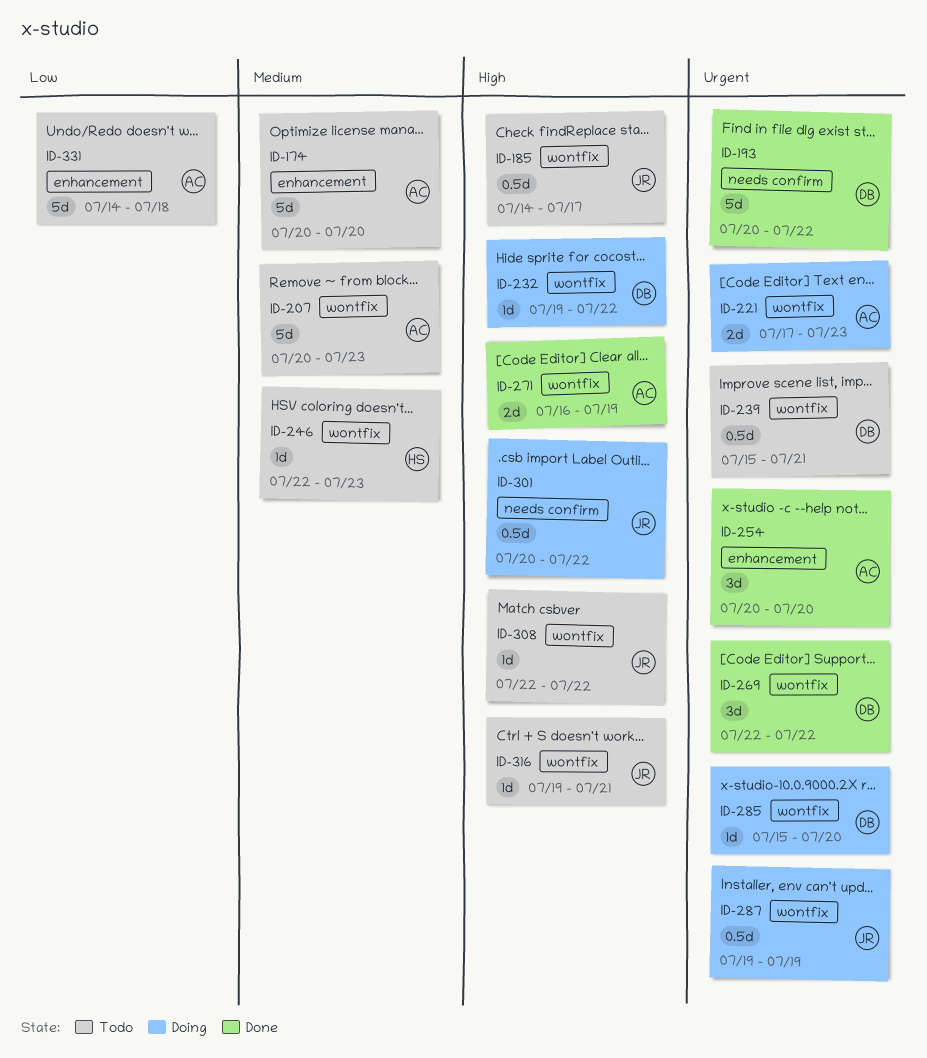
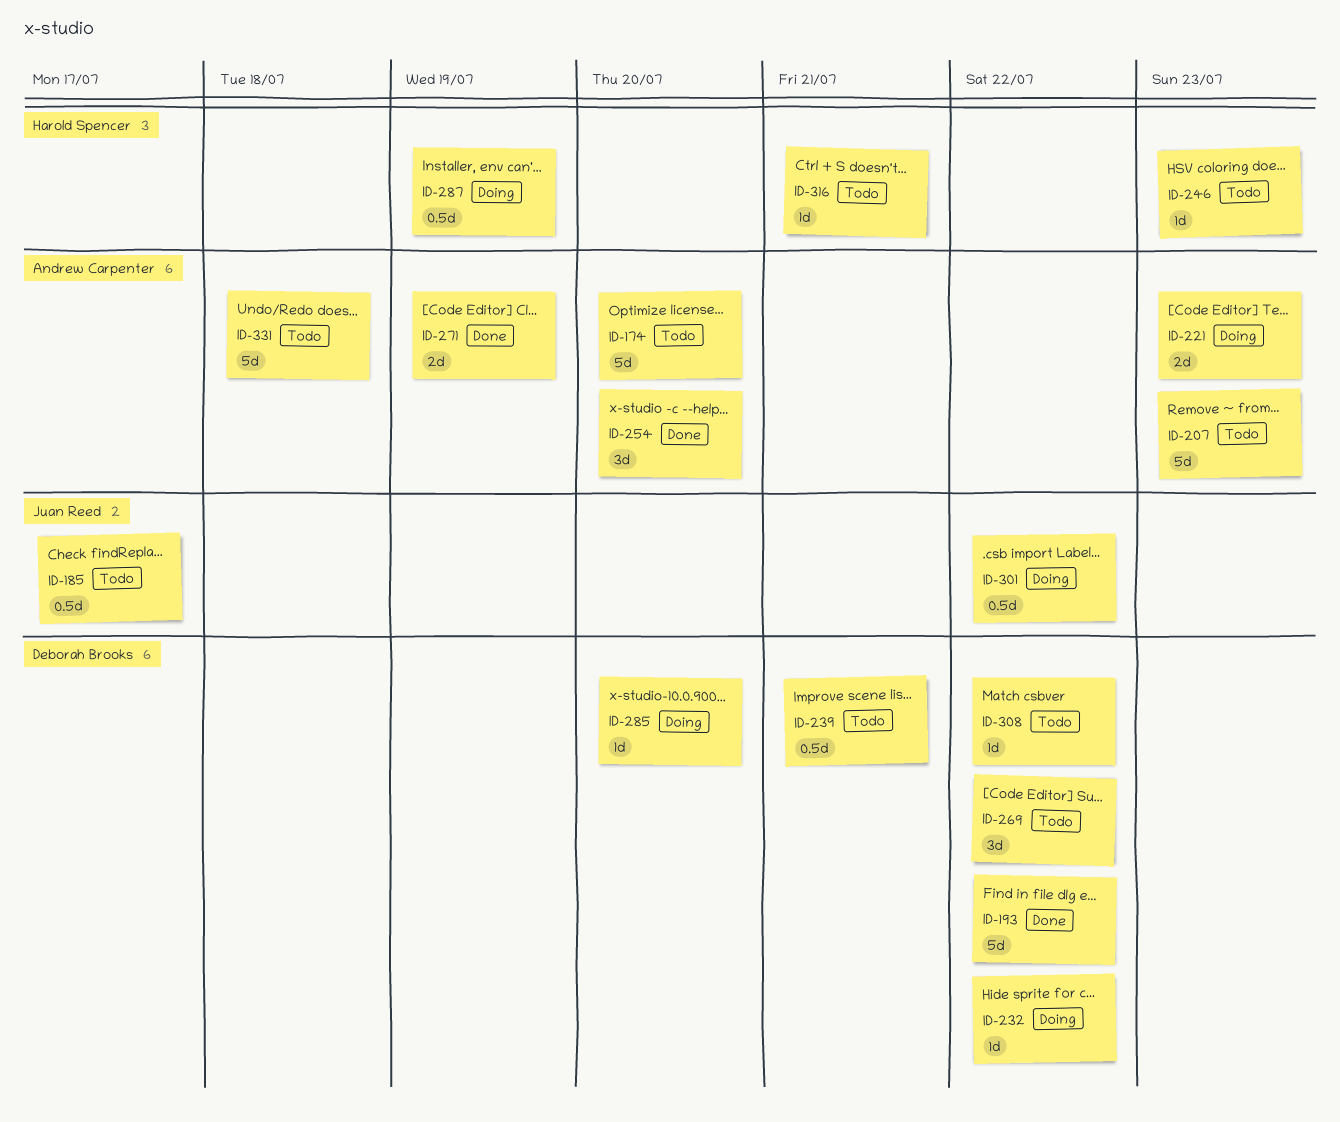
ID-269, status: Done -> Todo
ID-287, owner: Juan Reed -> Harold Spencer
ID-308, owner: Juan Reed -> Deborah Brooks
ID-316, owner: Juan Reed -> Harold Spencer

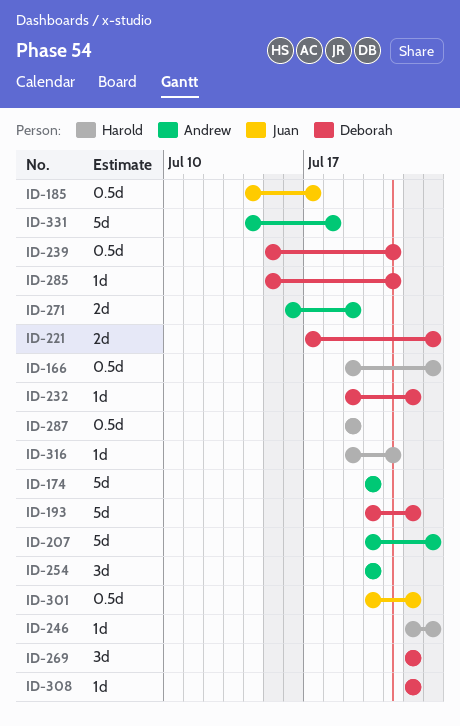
ID-166: none -> present
ID-221, owner: Andrew Carpenter -> Deborah Brooks
ID-285, due: Jul 20 -> Jul 21

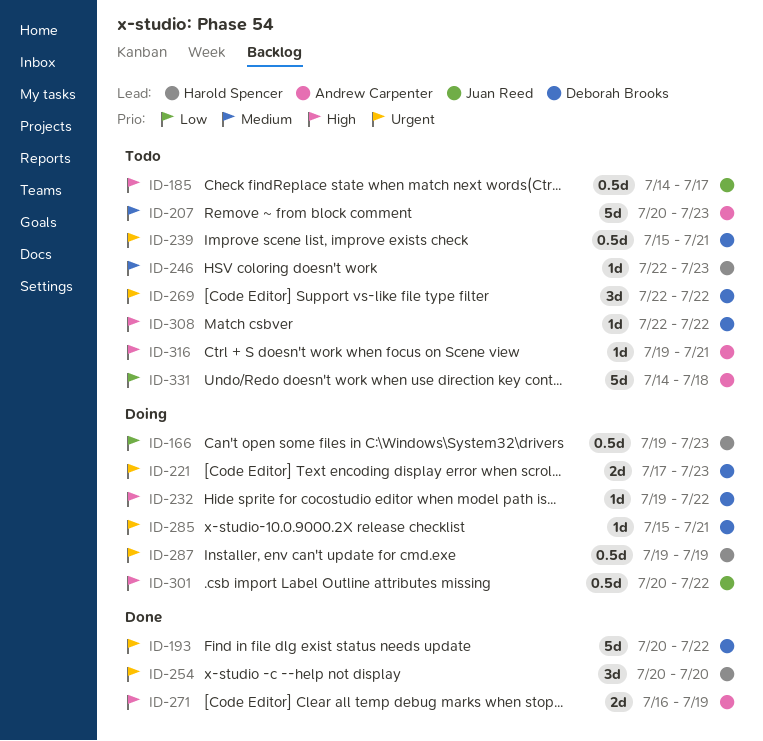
ID-174: present -> none
ID-254, owner: Andrew Carpenter -> Harold Spencer
ID-316, owner: Harold Spencer -> Andrew Carpenter

